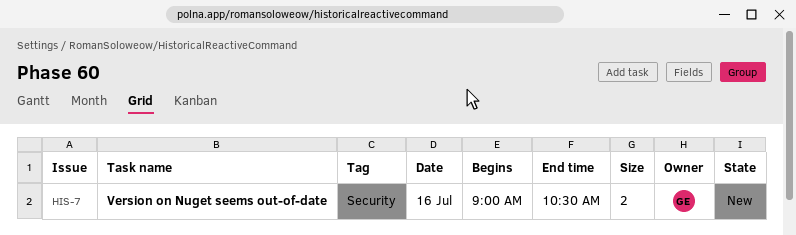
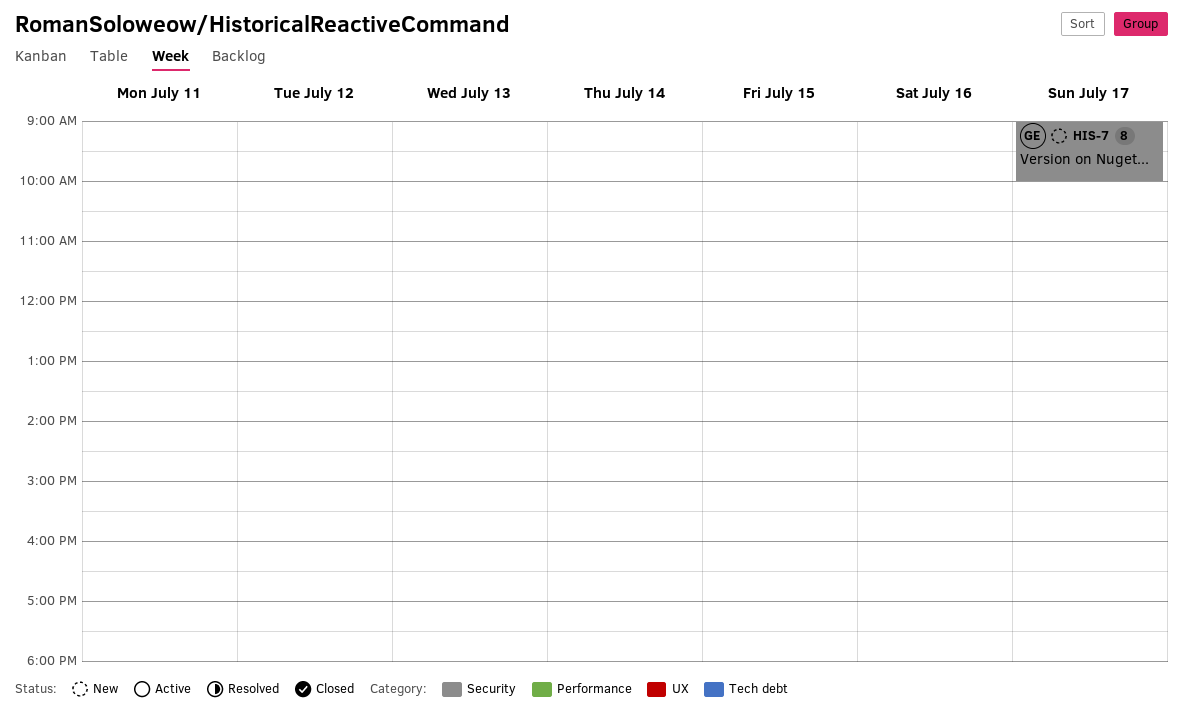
HIS-7, estimate: 2 -> 8
HIS-7, day: Jul 16 -> Jul 17
HIS-7, ends: 10:30 -> 10:00

